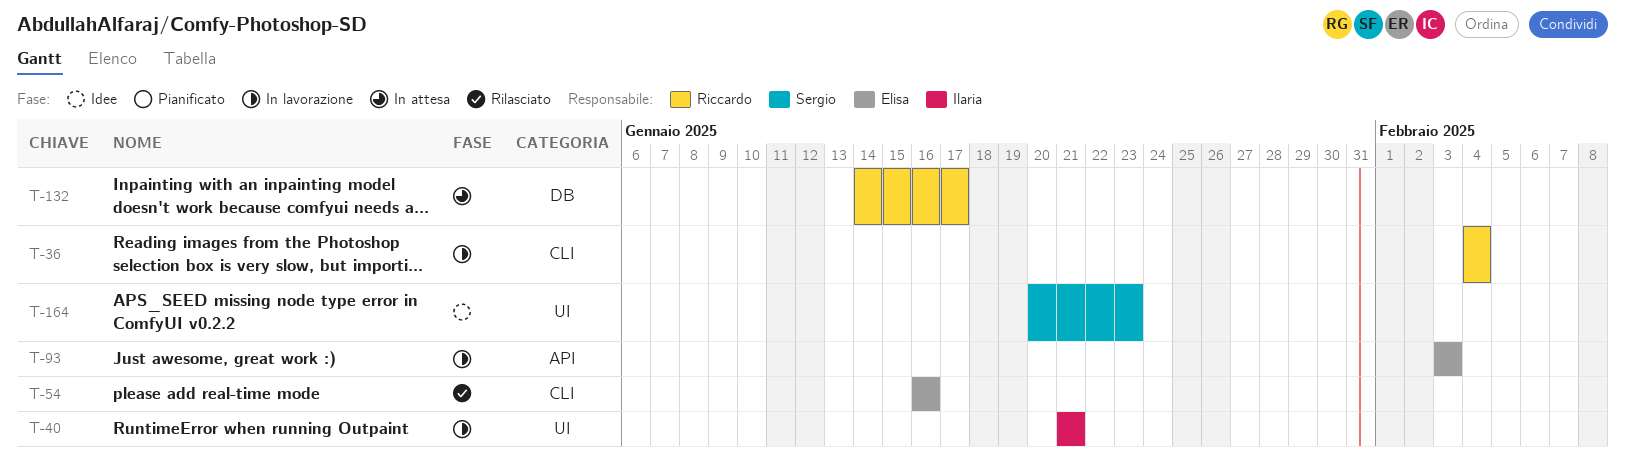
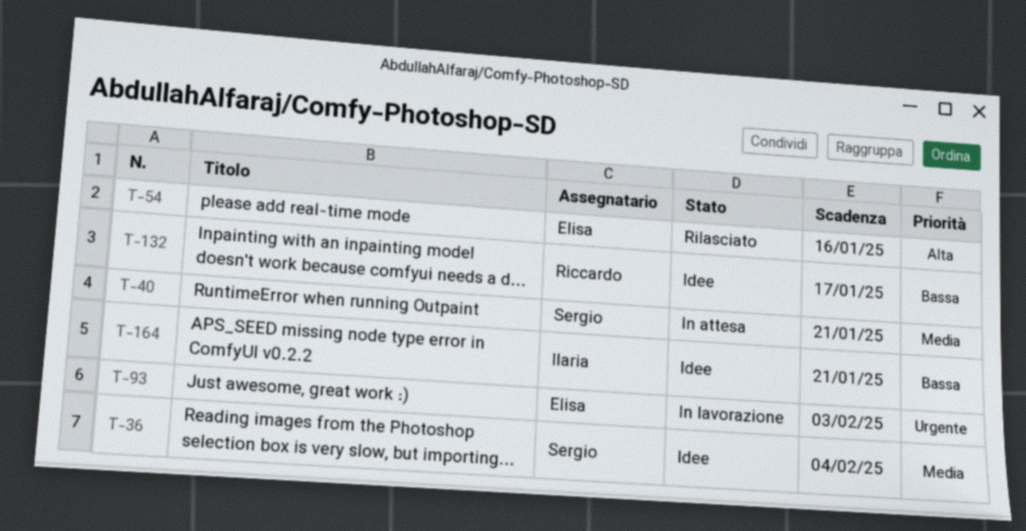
T-36, status: In lavorazione -> Idee
T-36, owner: Riccardo -> Sergio
T-40, status: In lavorazione -> In attesa
T-40, owner: Ilaria -> Sergio
T-132, status: In attesa -> Idee
T-164, owner: Sergio -> Ilaria
T-164, due: Jan 23 -> Jan 21

